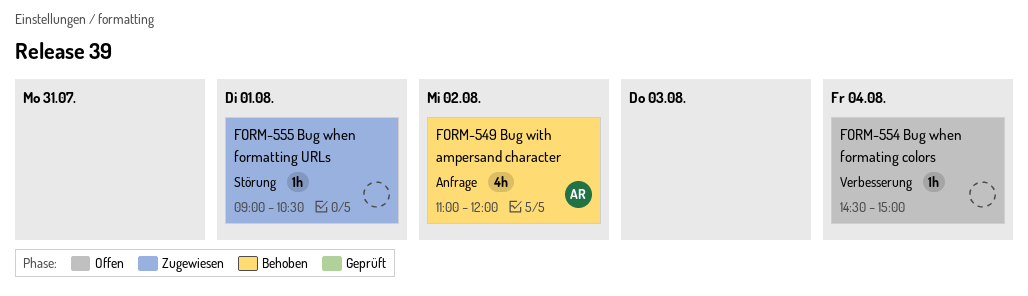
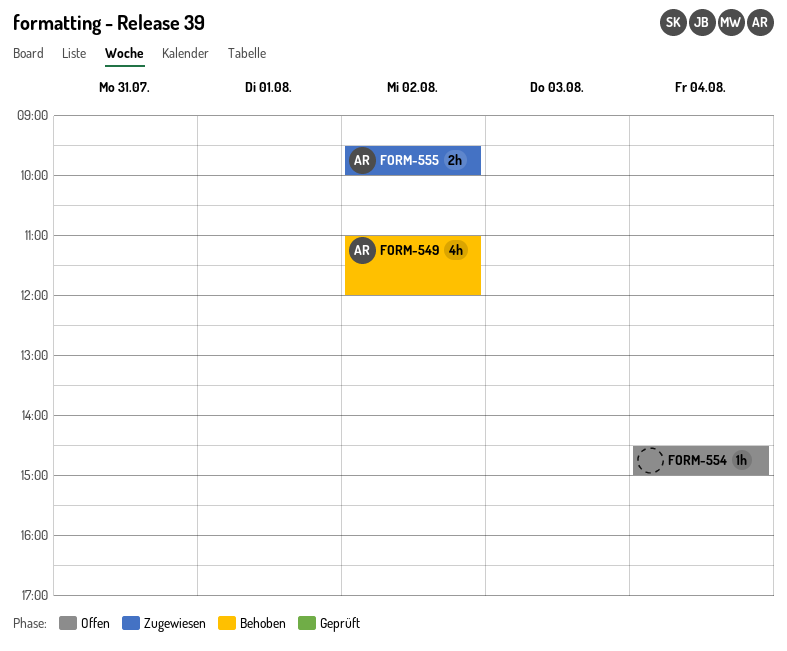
FORM-555, owner: none -> AR
FORM-555, estimate: 1h -> 2h
FORM-555, day: Aug 1 -> Aug 2
FORM-555, begins: 09:00 -> 09:30
FORM-555, ends: 10:30 -> 10:00

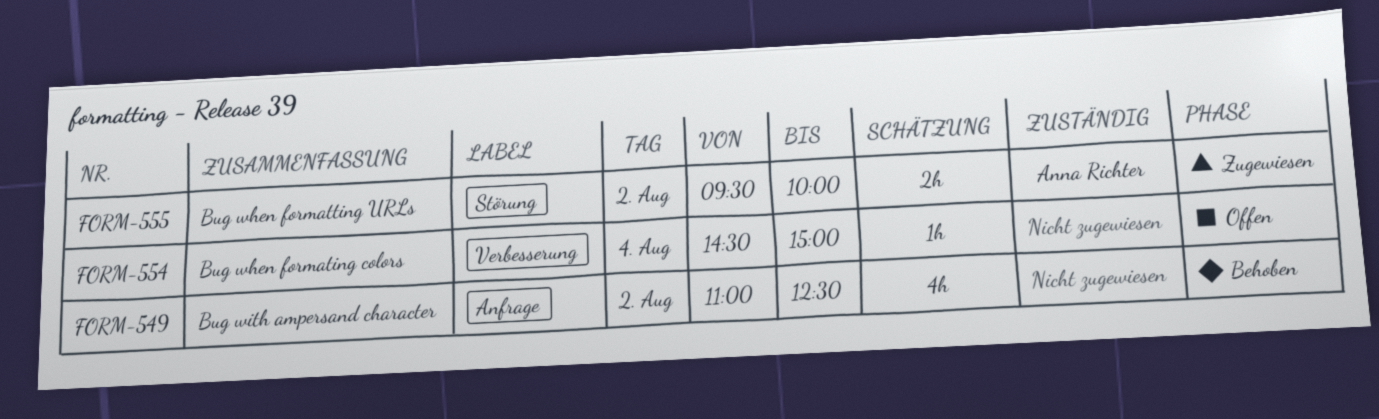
FORM-549, owner: Anna Richter -> none
FORM-549, ends: 12:00 -> 12:30

